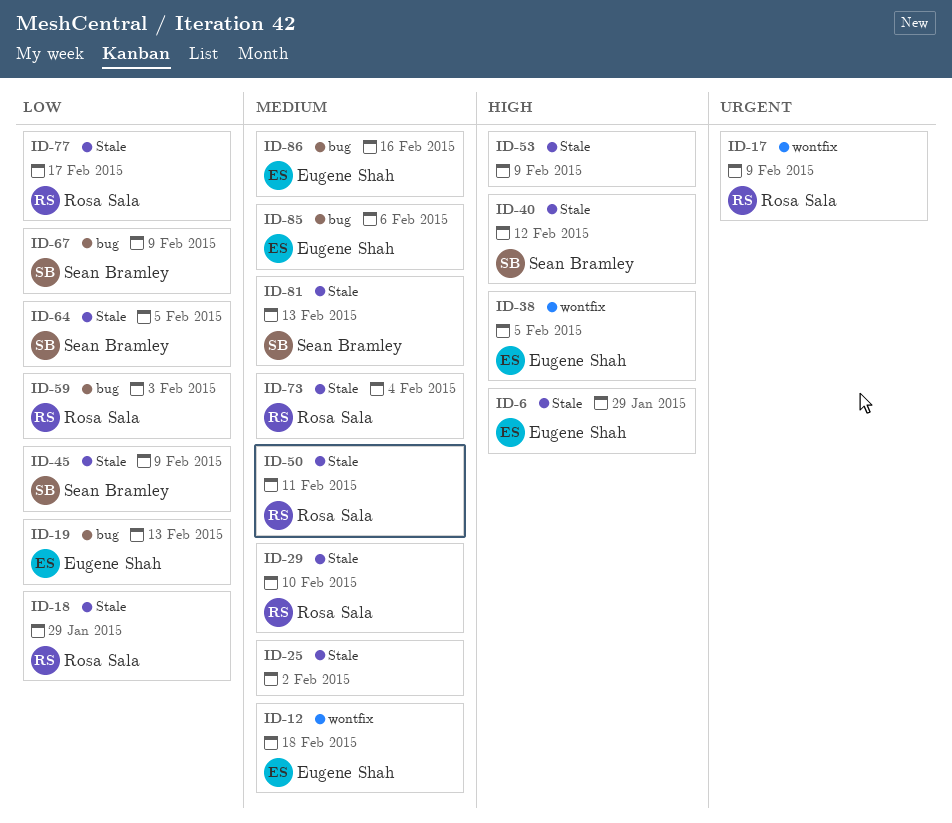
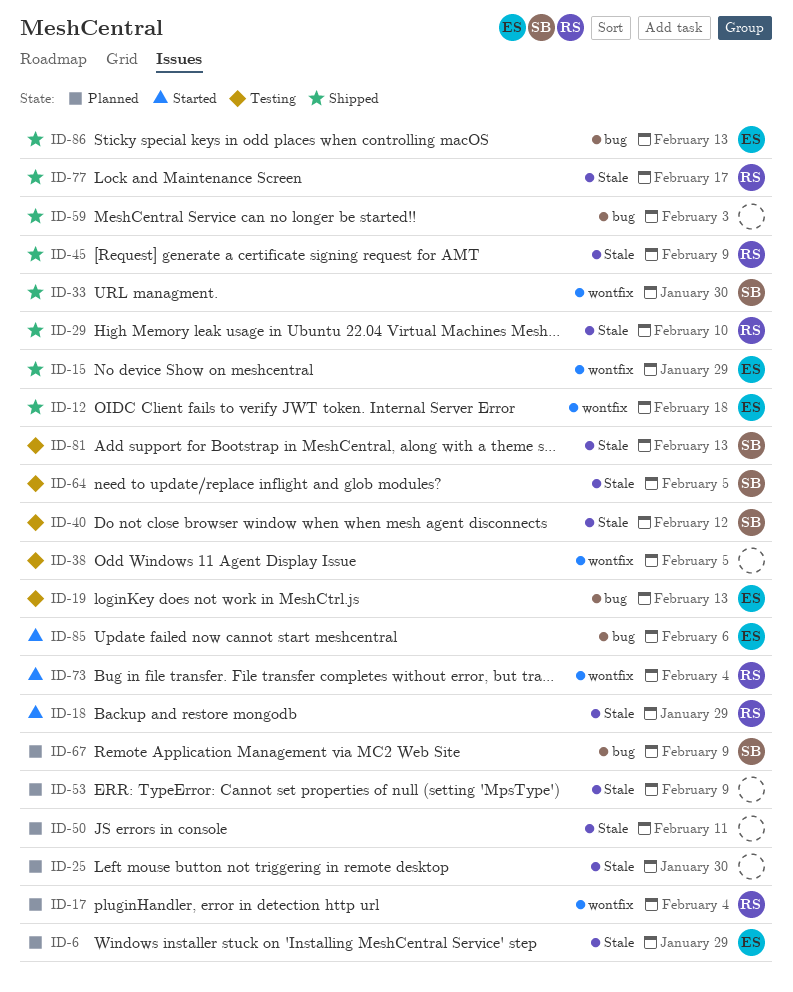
ID-15: none -> present
ID-17, due: Feb 9 -> Feb 4
ID-25, due: Feb 2 -> Jan 30
ID-33: none -> present
ID-38, owner: Eugene Shah -> none
ID-45, owner: Sean Bramley -> Rosa Sala
ID-50, owner: Rosa Sala -> none
ID-59, owner: Rosa Sala -> none
ID-73, label: Stale -> wontfix
ID-86, due: Feb 16 -> Feb 13

